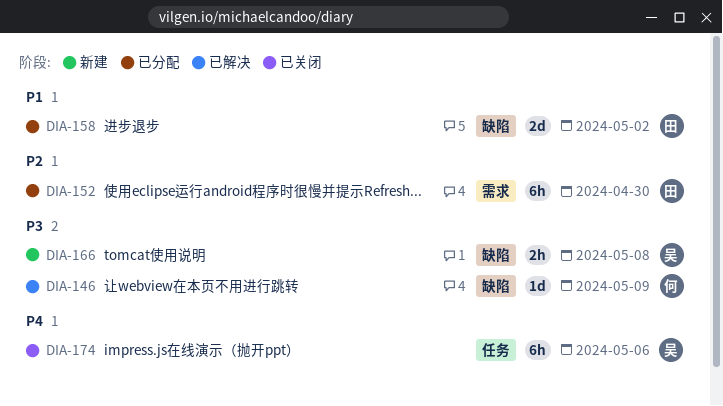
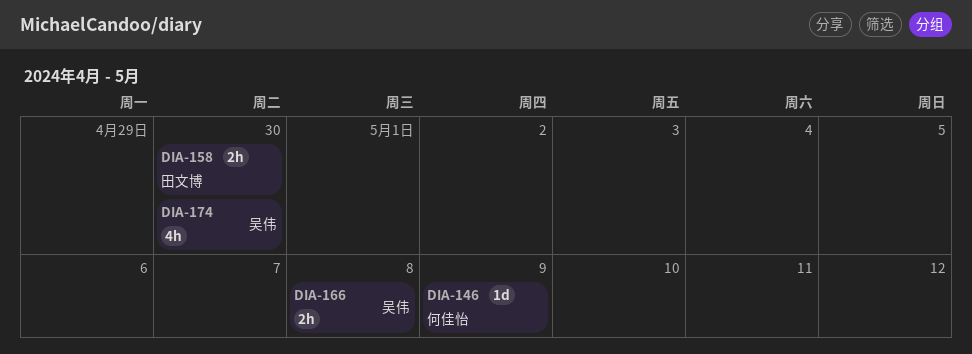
DIA-152: present -> none
DIA-158, estimate: 2d -> 2h
DIA-158, due: May 2 -> Apr 30
DIA-174, estimate: 6h -> 4h
DIA-174, due: May 6 -> Apr 30

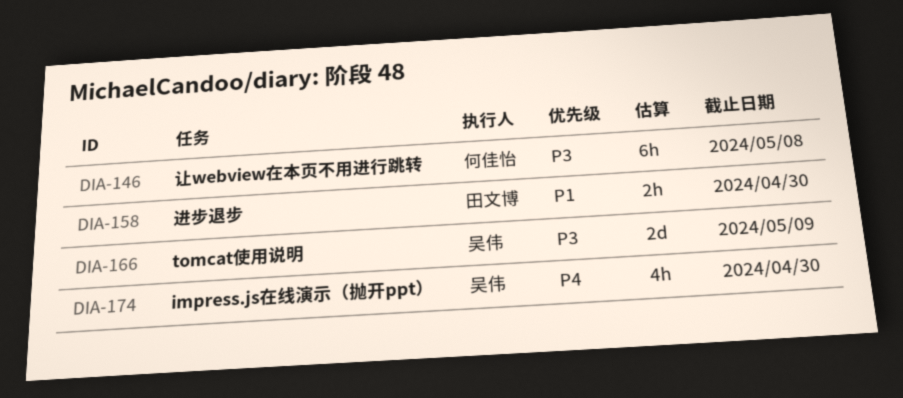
DIA-146, estimate: 1d -> 6h
DIA-146, due: May 9 -> May 8
DIA-166, estimate: 2h -> 2d
DIA-166, due: May 8 -> May 9

